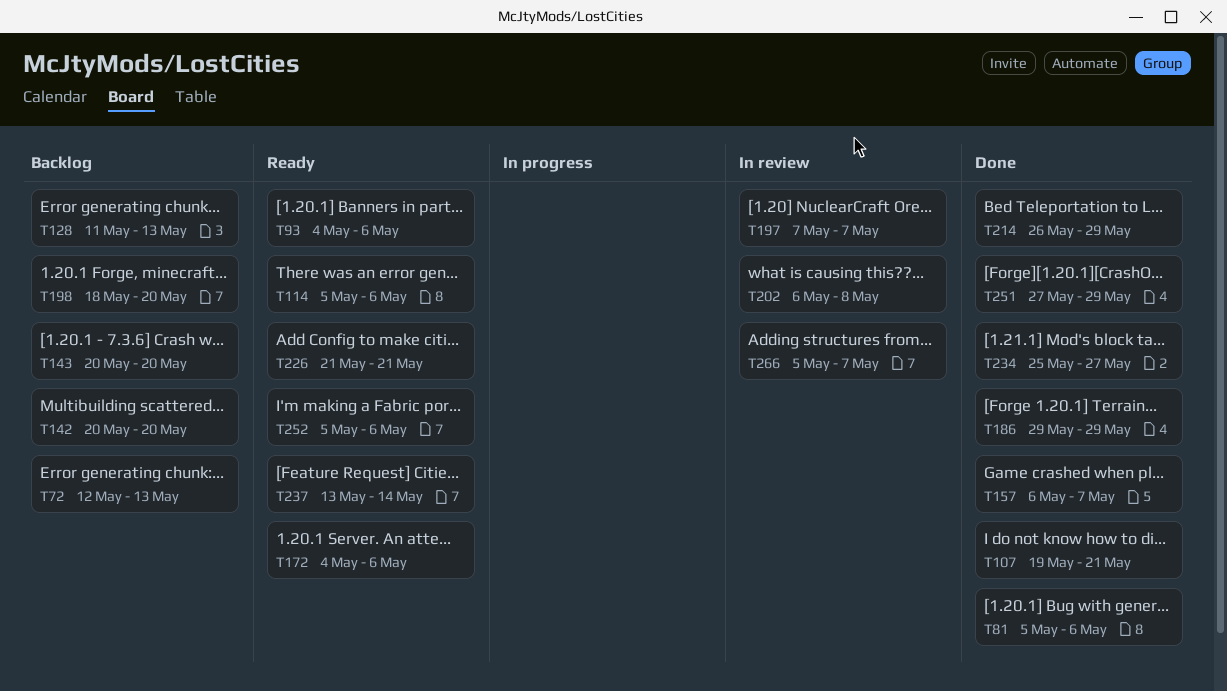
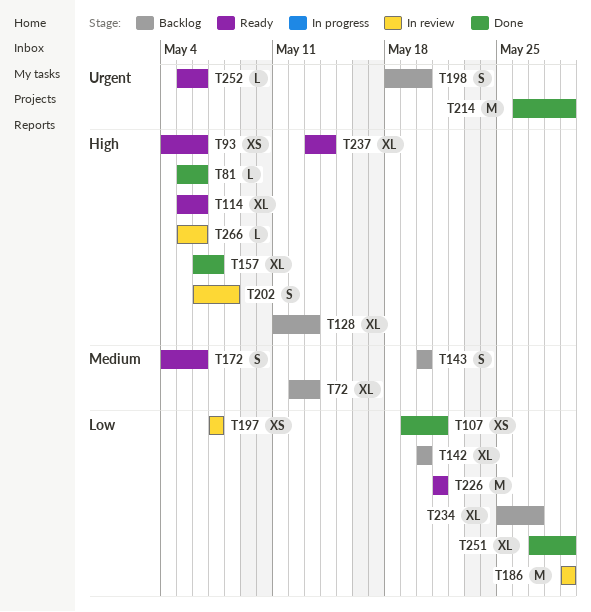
T186, status: Done -> In review
T234, status: Done -> Backlog
T266, due: May 7 -> May 6

